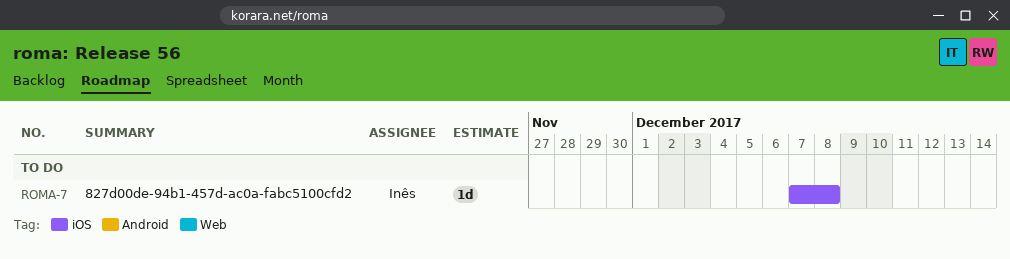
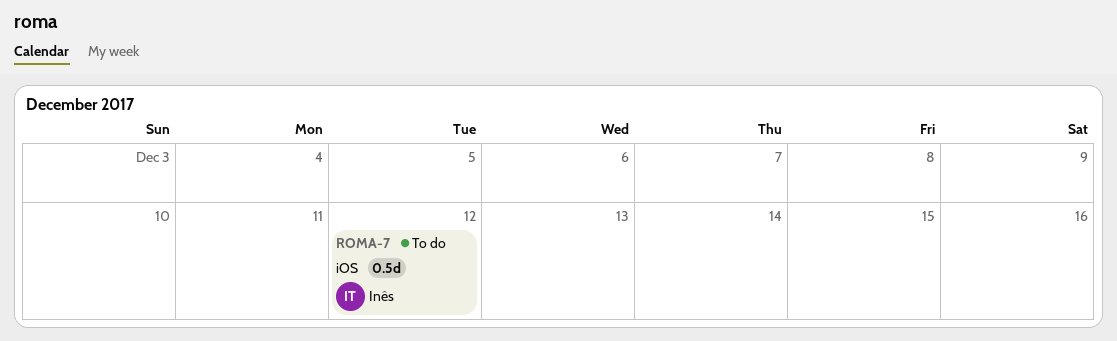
ROMA-7, estimate: 1d -> 0.5d
ROMA-7, due: Dec 8 -> Dec 12

